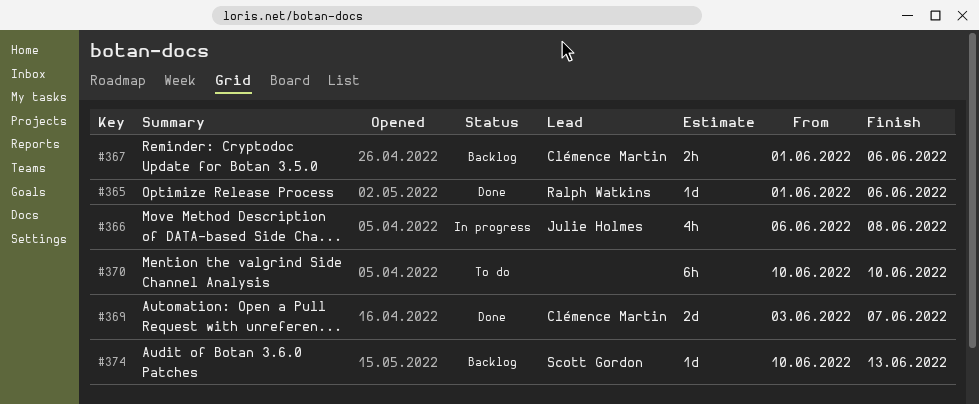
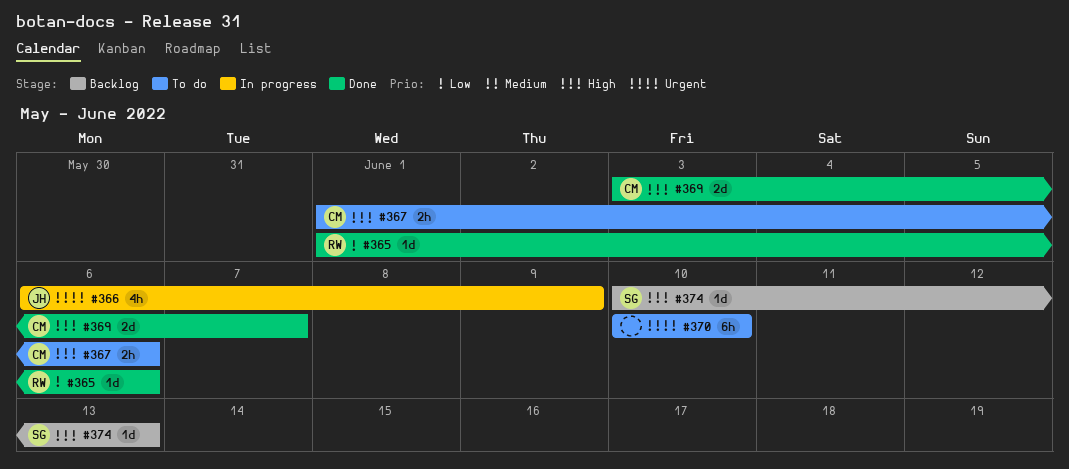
#366, due: Jun 8 -> Jun 9
#367, status: Backlog -> To do

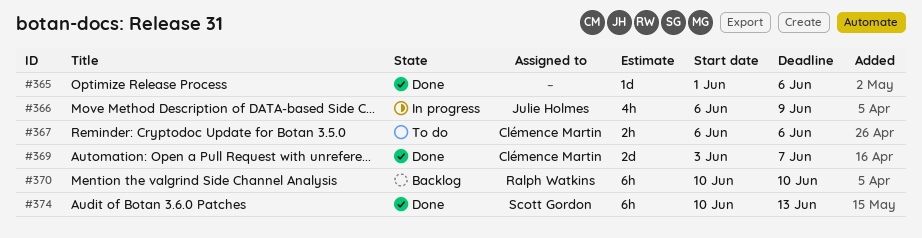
#365, owner: Ralph Watkins -> none
#367, start: Jun 1 -> Jun 6
#370, status: To do -> Backlog
#370, owner: none -> Ralph Watkins
#374, status: Backlog -> Done
#374, estimate: 1d -> 6h

